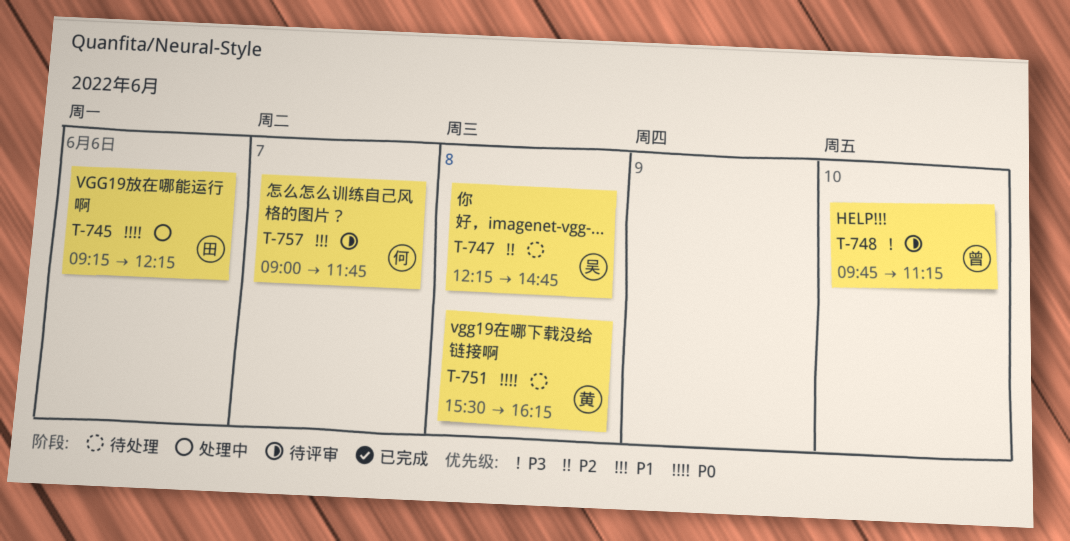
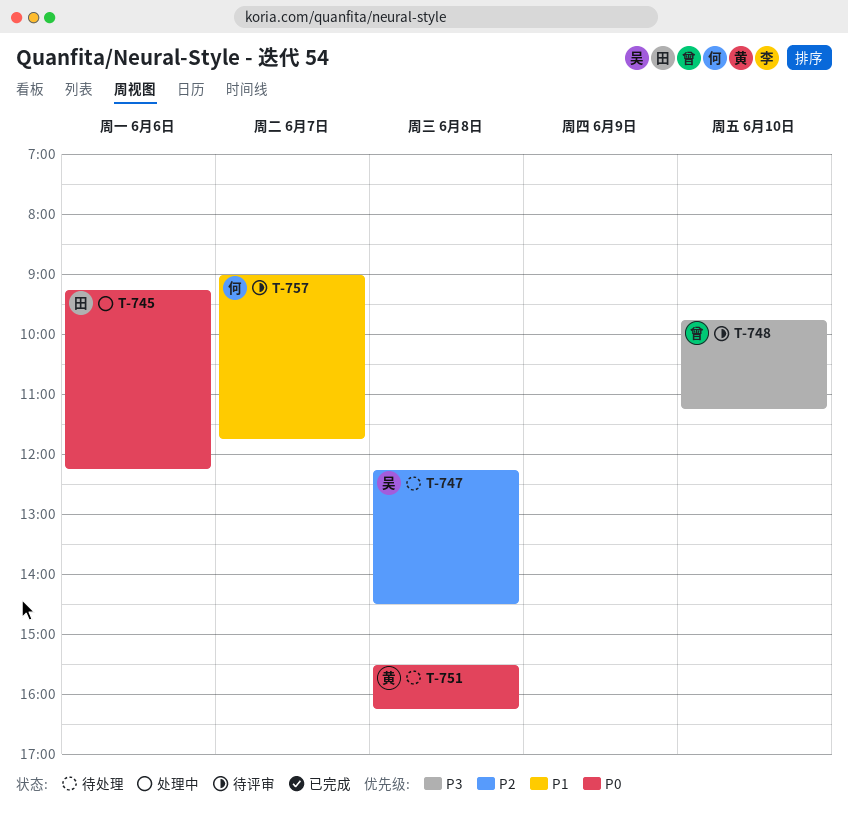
T-747, ends: 14:45 -> 14:30

